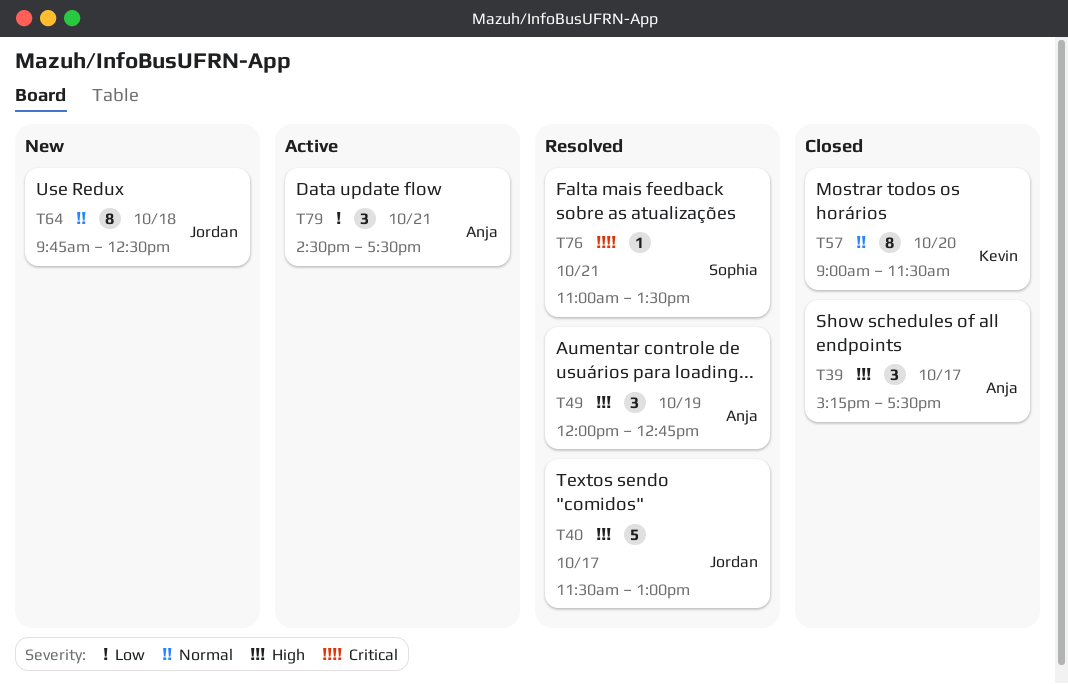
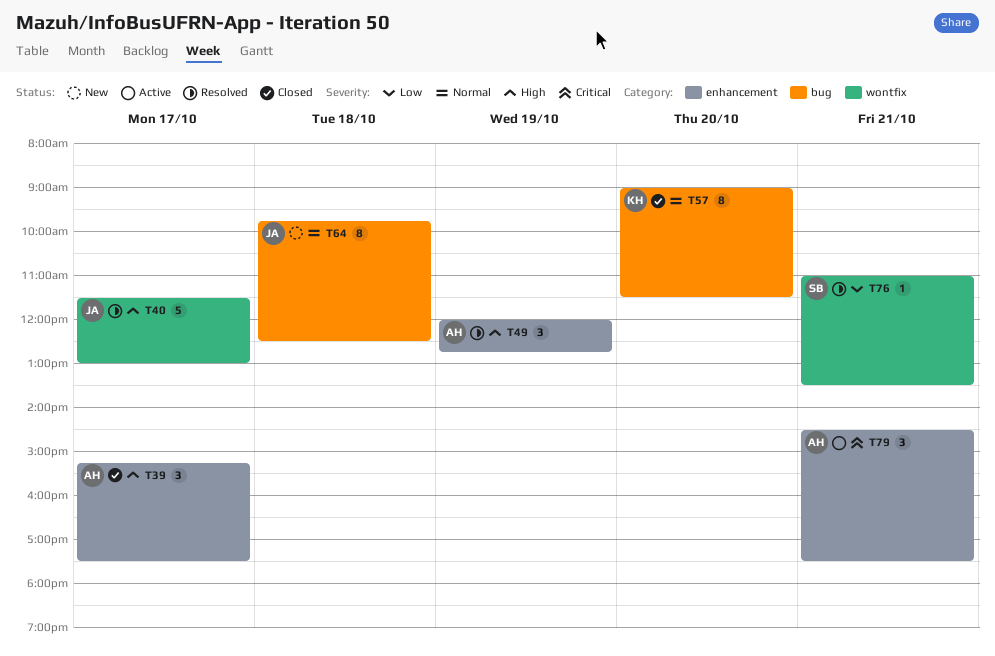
T76, priority: Critical -> Low
T79, priority: Low -> Critical

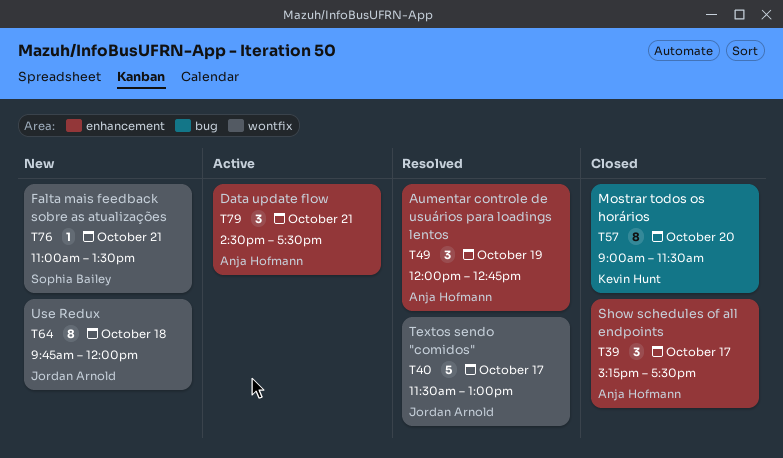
T64, label: bug -> wontfix
T64, ends: 12:30 -> 12:00
T76, status: Resolved -> New

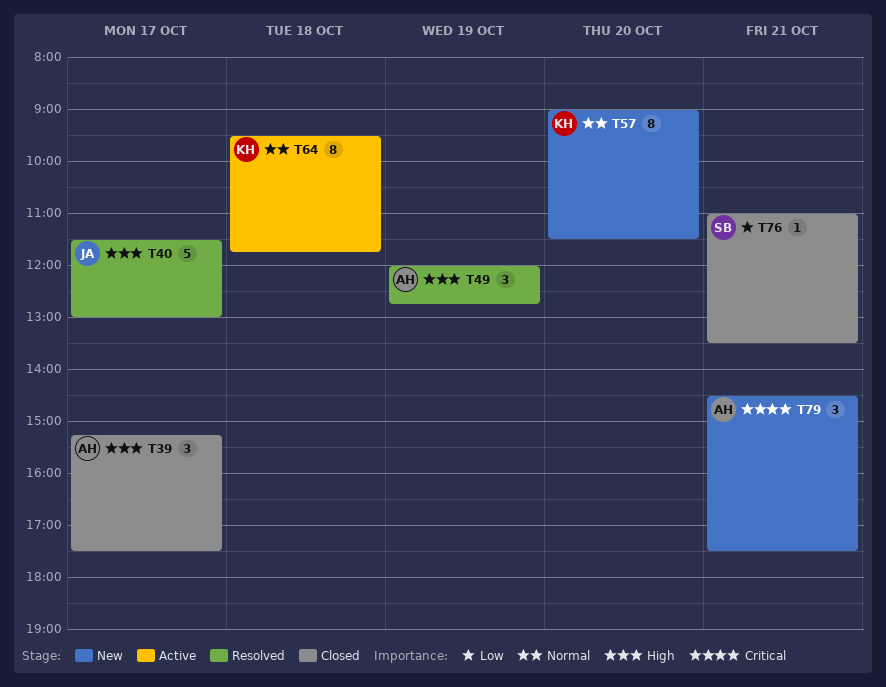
T57, status: Closed -> New
T64, status: New -> Active
T64, owner: Jordan Arnold -> Kevin Hunt
T64, begins: 09:45 -> 09:30
T64, ends: 12:00 -> 11:45
T76, status: New -> Closed
T79, status: Active -> New

